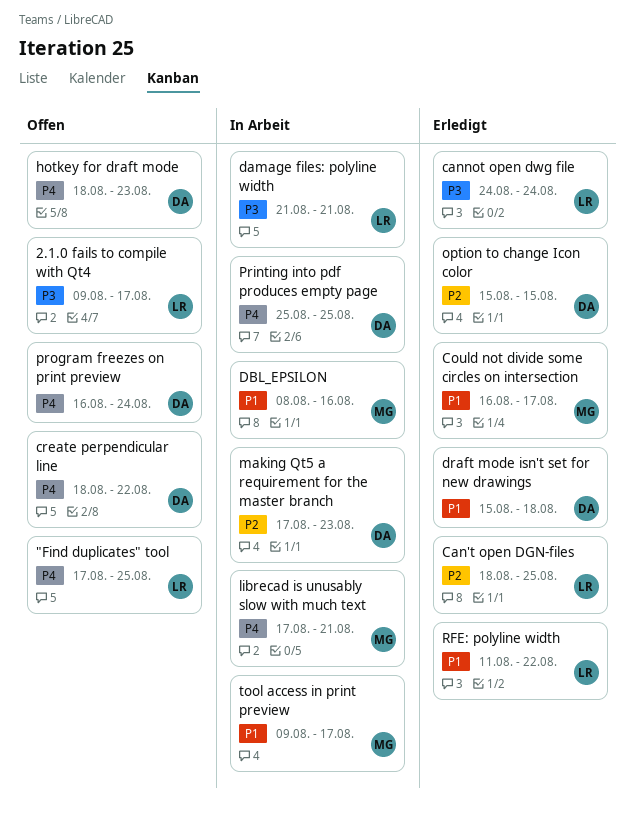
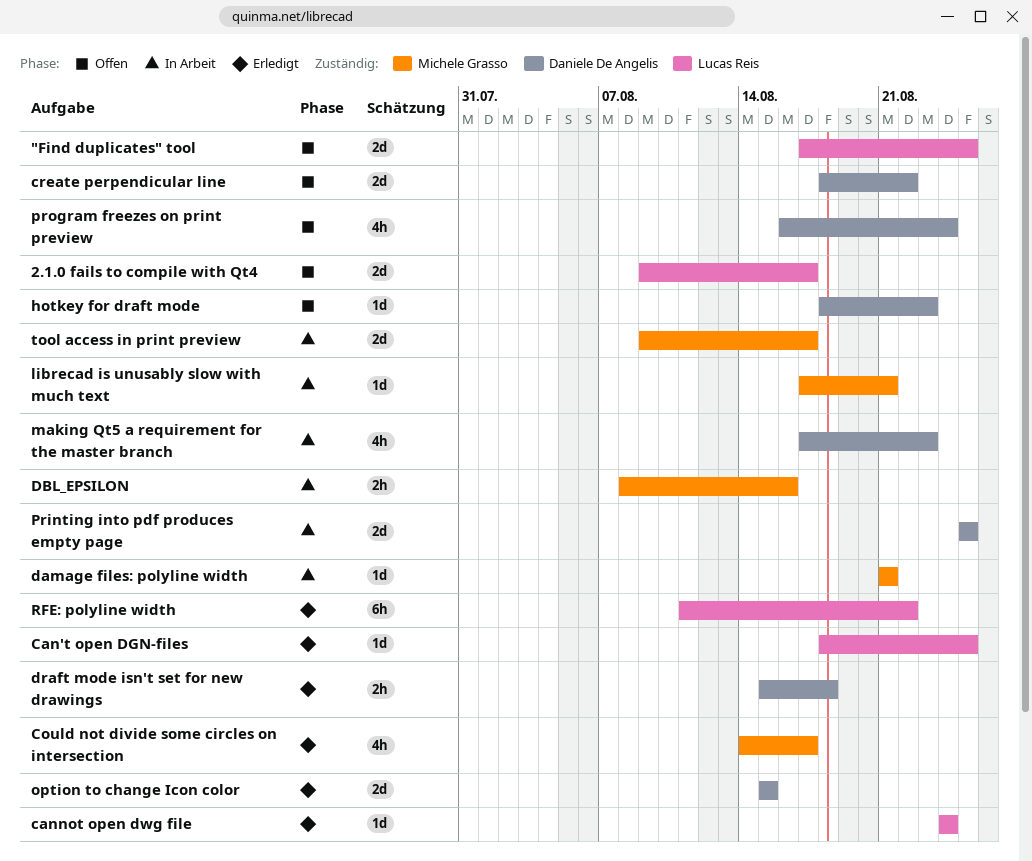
Could not divide some circles on intersection, start: Aug 16 -> Aug 14
damage files: polyline width, owner: Lucas Reis -> Michele Grasso

